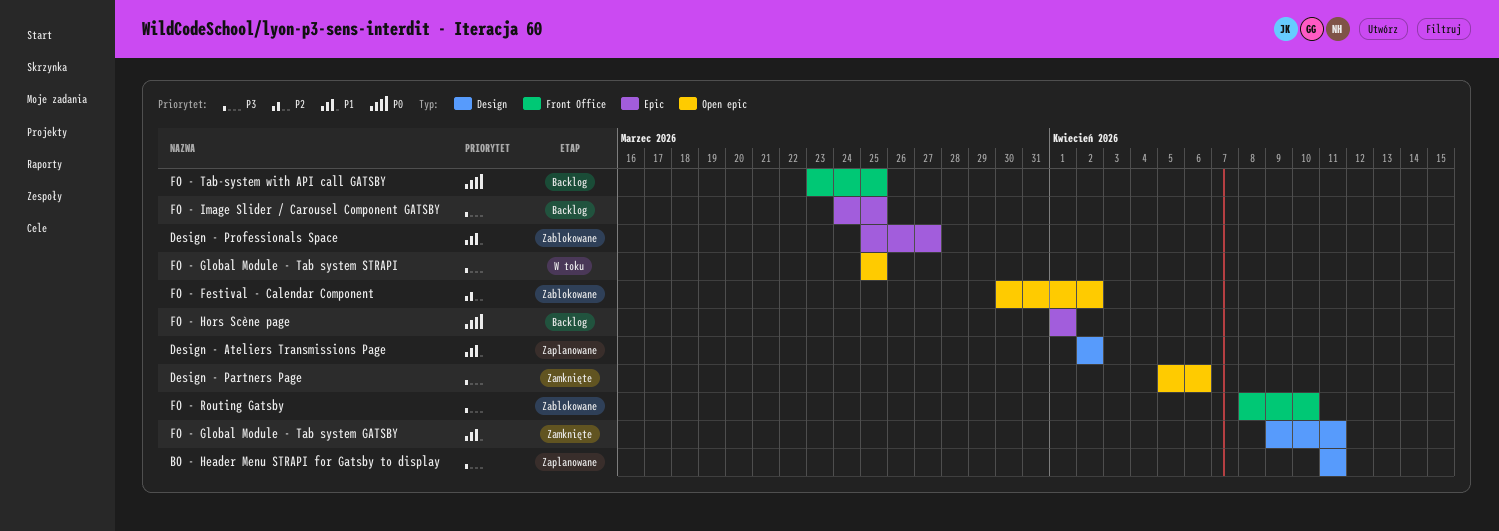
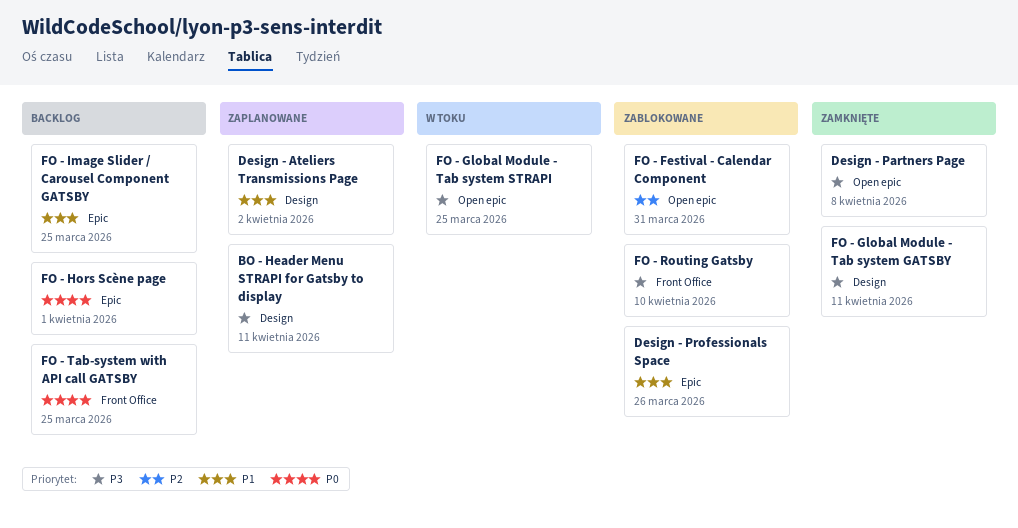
Design - Partners Page, due: Apr 6 -> Apr 8
Design - Professionals Space, due: Mar 27 -> Mar 26
FO - Festival - Calendar Component, due: Apr 2 -> Mar 31
FO - Global Module - Tab system GATSBY, priority: P1 -> P3
FO - Image Slider / Carousel Component GATSBY, priority: P3 -> P1

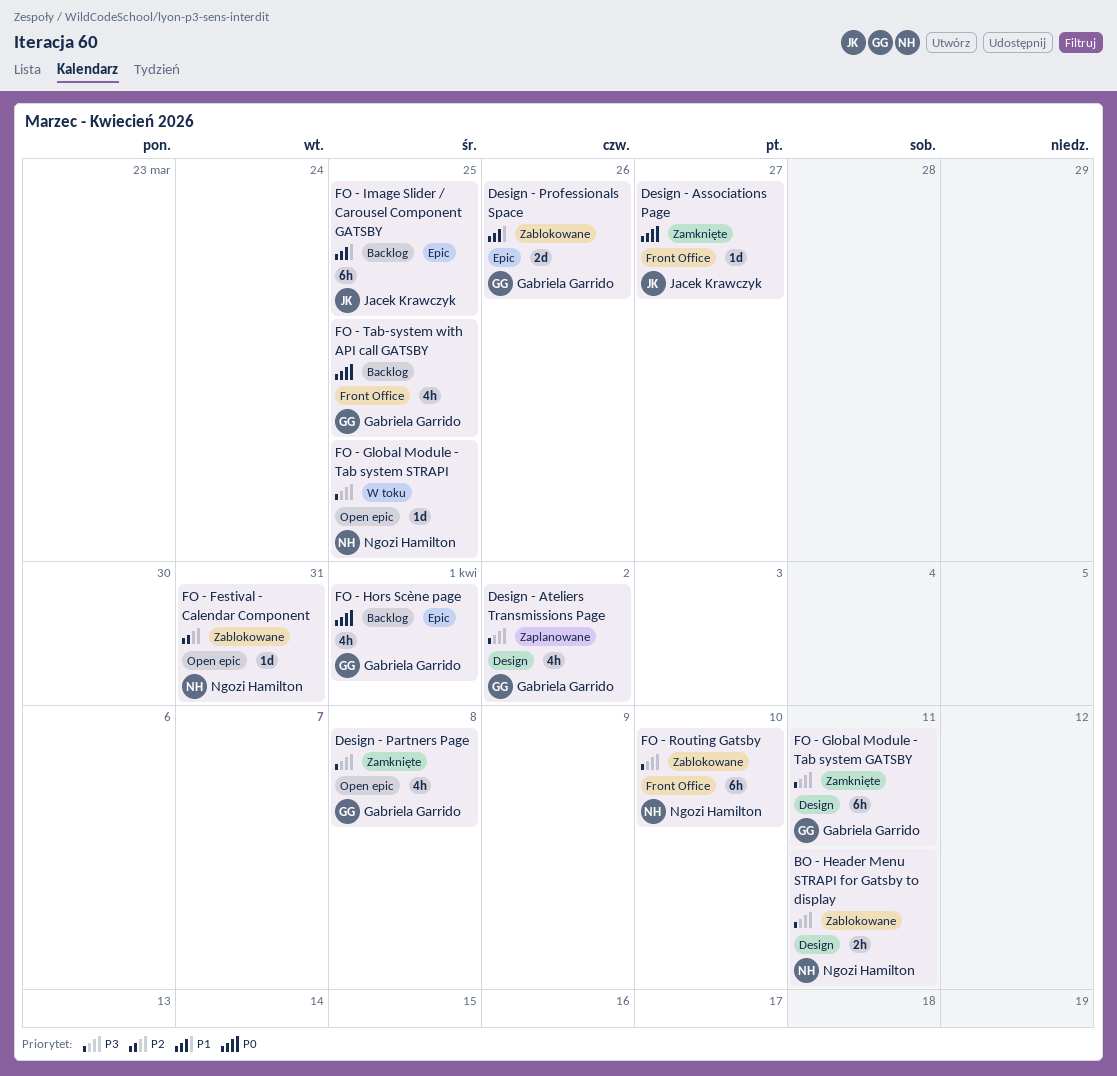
BO - Header Menu STRAPI for Gatsby to display, status: Zaplanowane -> Zablokowane
Design - Associations Page: none -> present
Design - Ateliers Transmissions Page, priority: P1 -> P3

